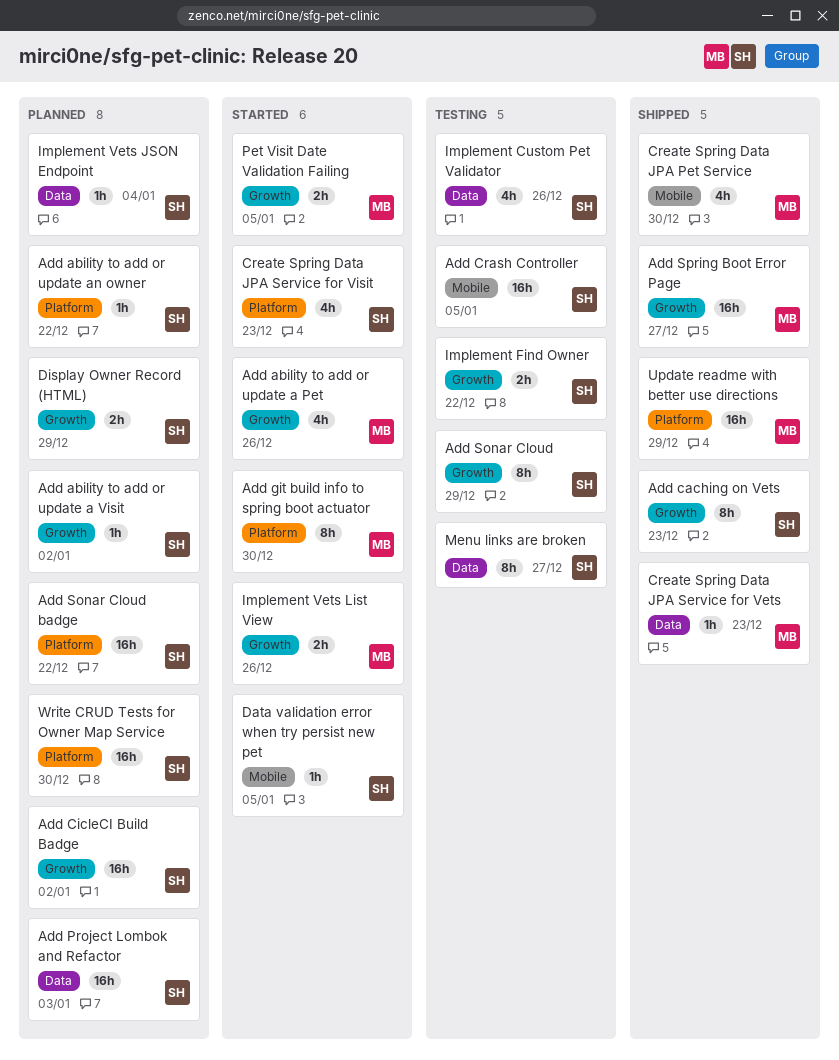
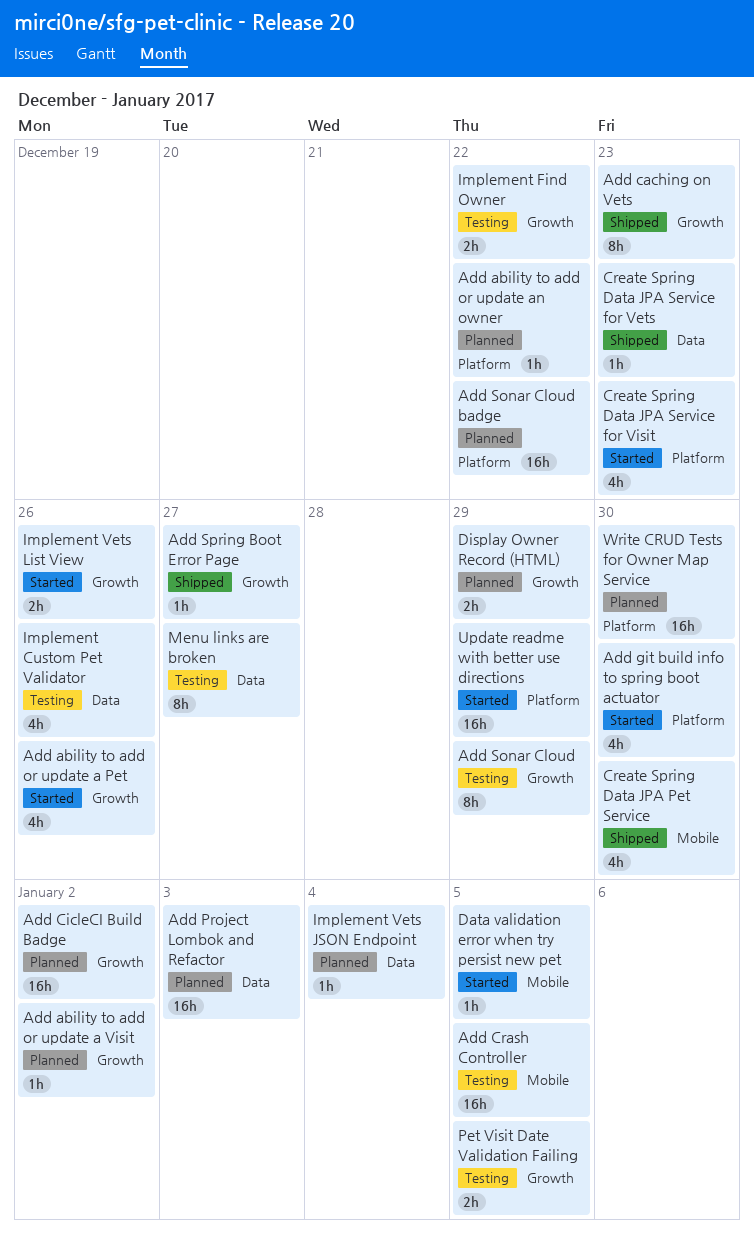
Add git build info to spring boot actuator, estimate: 8h -> 4h
Add Spring Boot Error Page, estimate: 16h -> 1h
Pet Visit Date Validation Failing, status: Started -> Testing
Update readme with better use directions, status: Shipped -> Started

